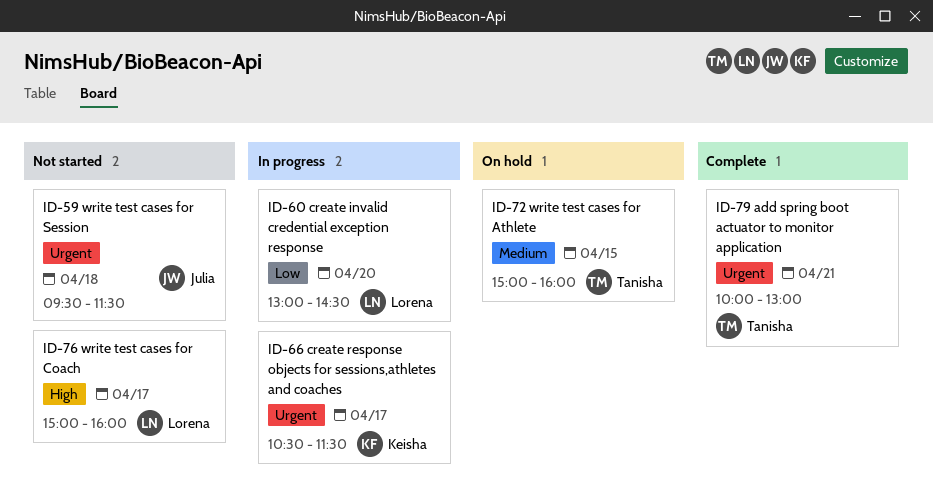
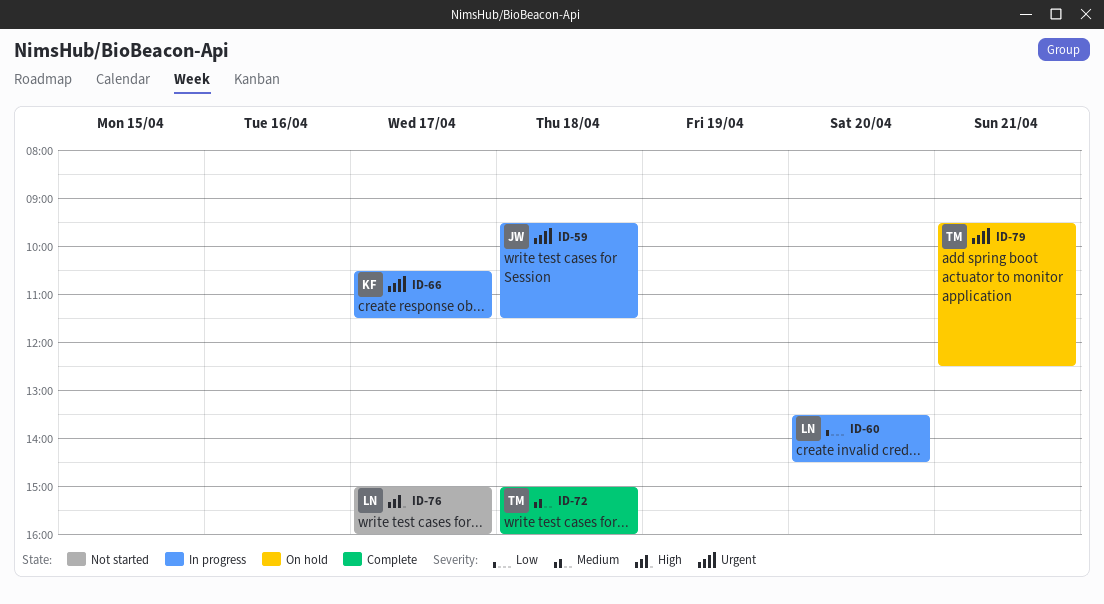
ID-59, status: Not started -> In progress
ID-60, begins: 13:00 -> 13:30
ID-72, status: On hold -> Complete
ID-72, day: Apr 15 -> Apr 18
ID-79, status: Complete -> On hold
ID-79, begins: 10:00 -> 09:30
ID-79, ends: 13:00 -> 12:30

